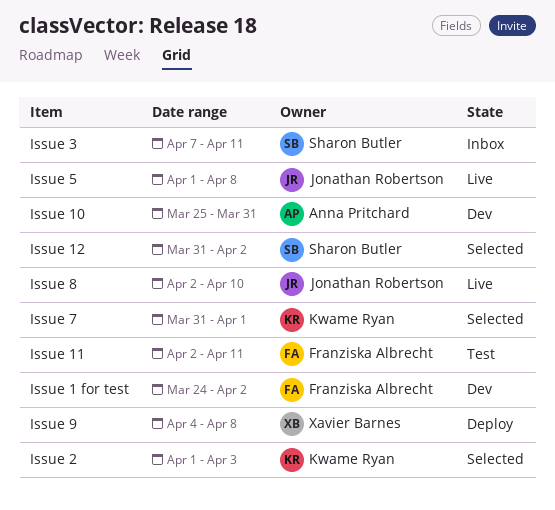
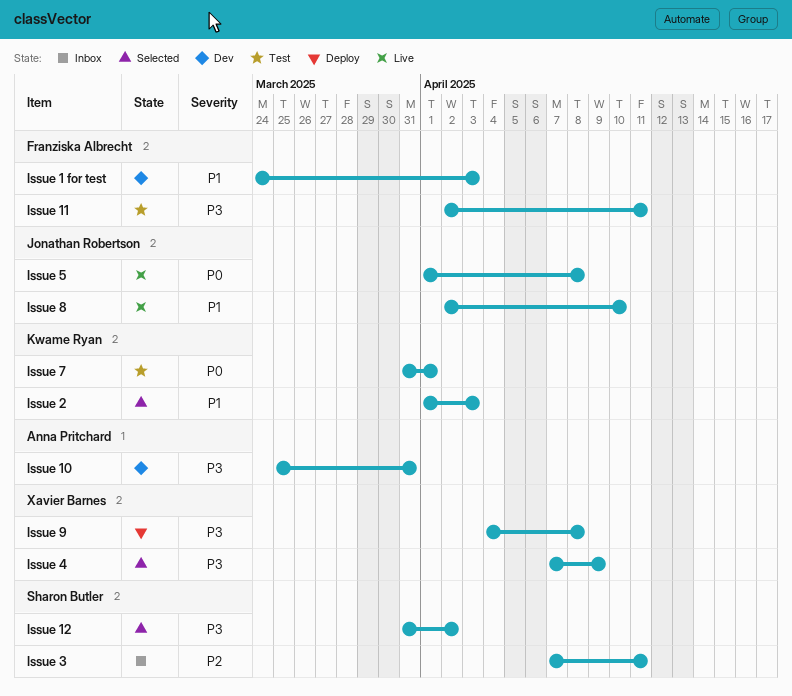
Issue 1 for test, due: Apr 2 -> Apr 3
Issue 4: none -> present
Issue 7, status: Selected -> Test

